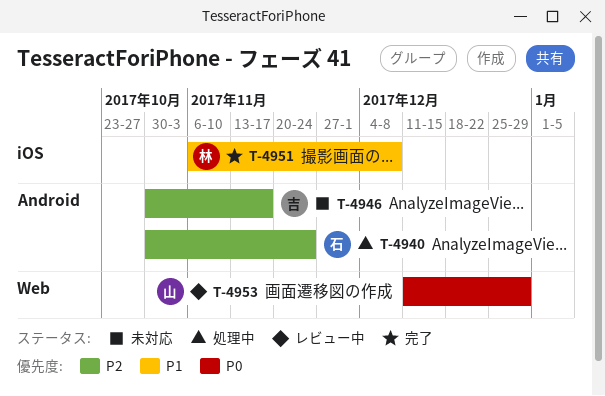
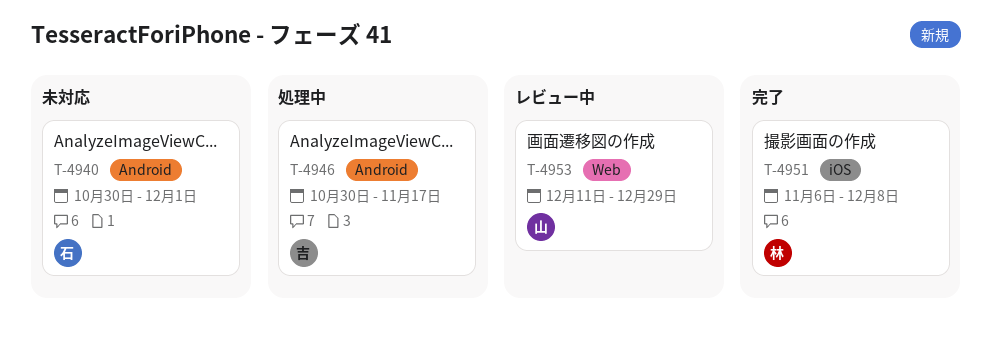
T-4940, status: 処理中 -> 未対応
T-4940, due: Nov 24 -> Dec 1
T-4946, status: 未対応 -> 処理中

